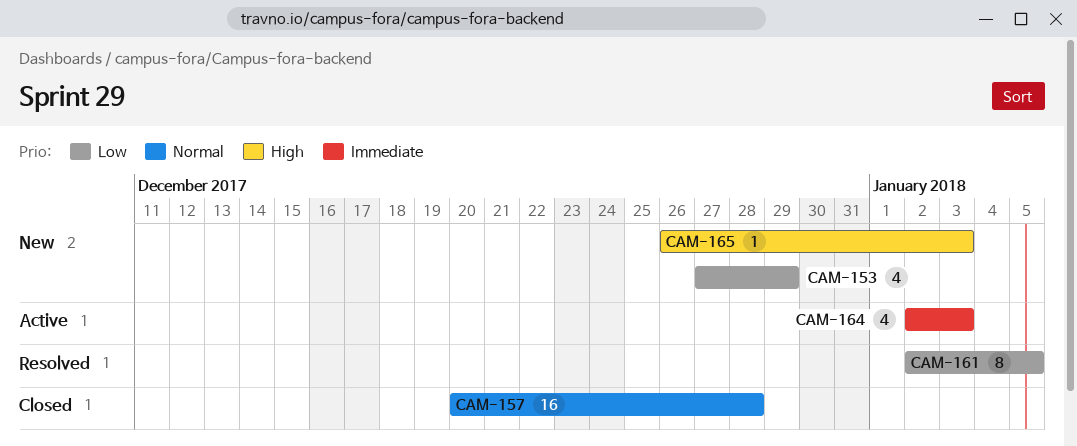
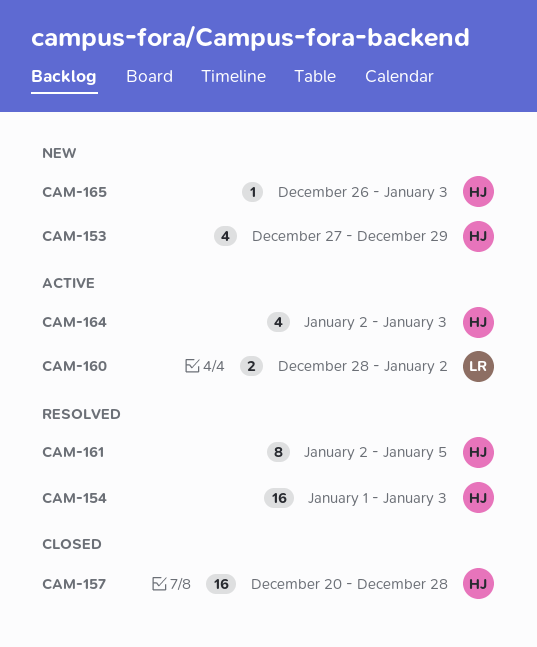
CAM-154: none -> present
CAM-160: none -> present

